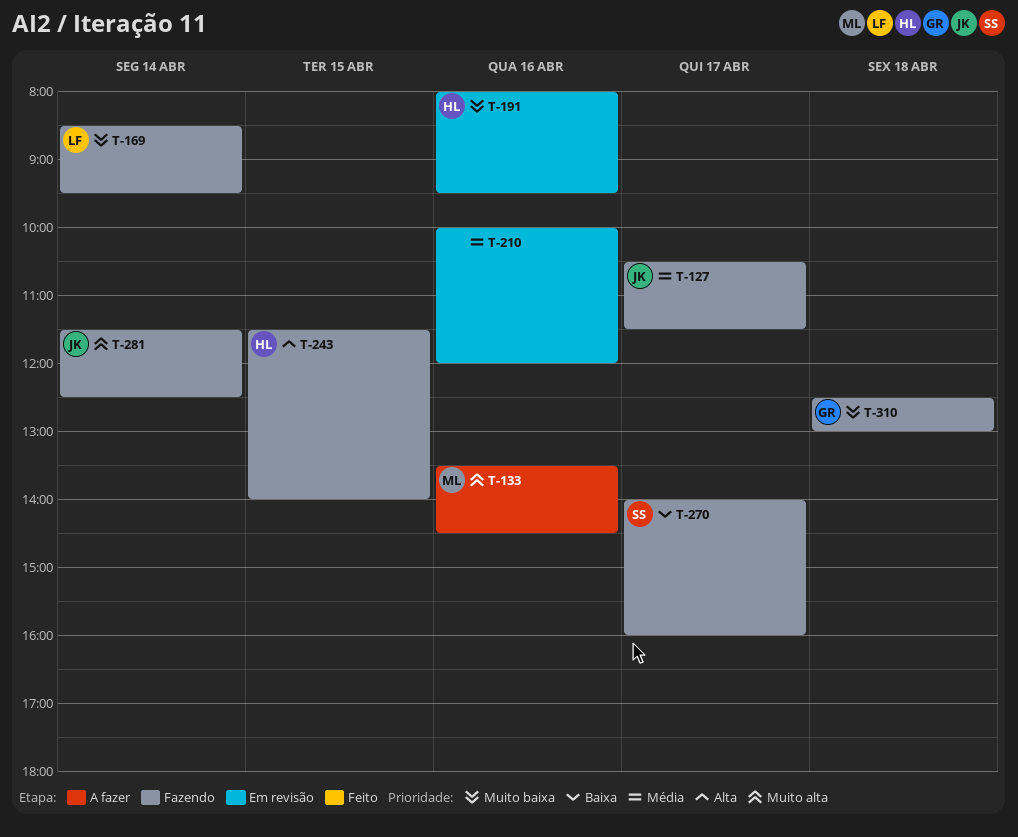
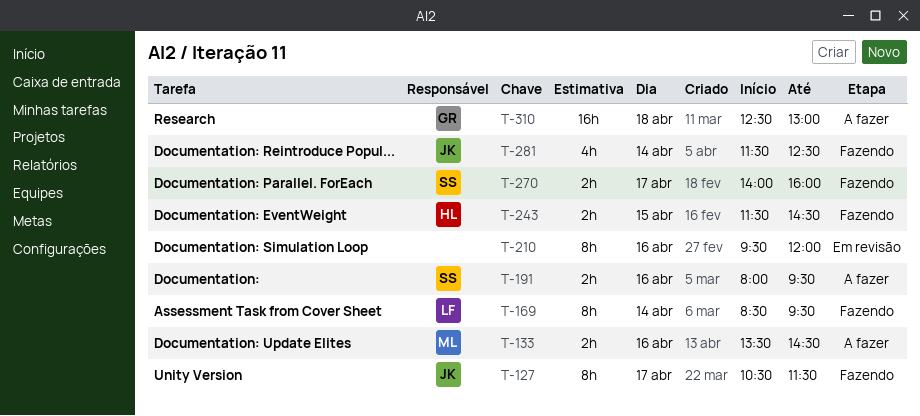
T-191, status: Em revisão -> A fazer
T-191, owner: HL -> SS
T-210, begins: 10:00 -> 09:30
T-243, ends: 14:00 -> 14:30
T-310, status: Fazendo -> A fazer

